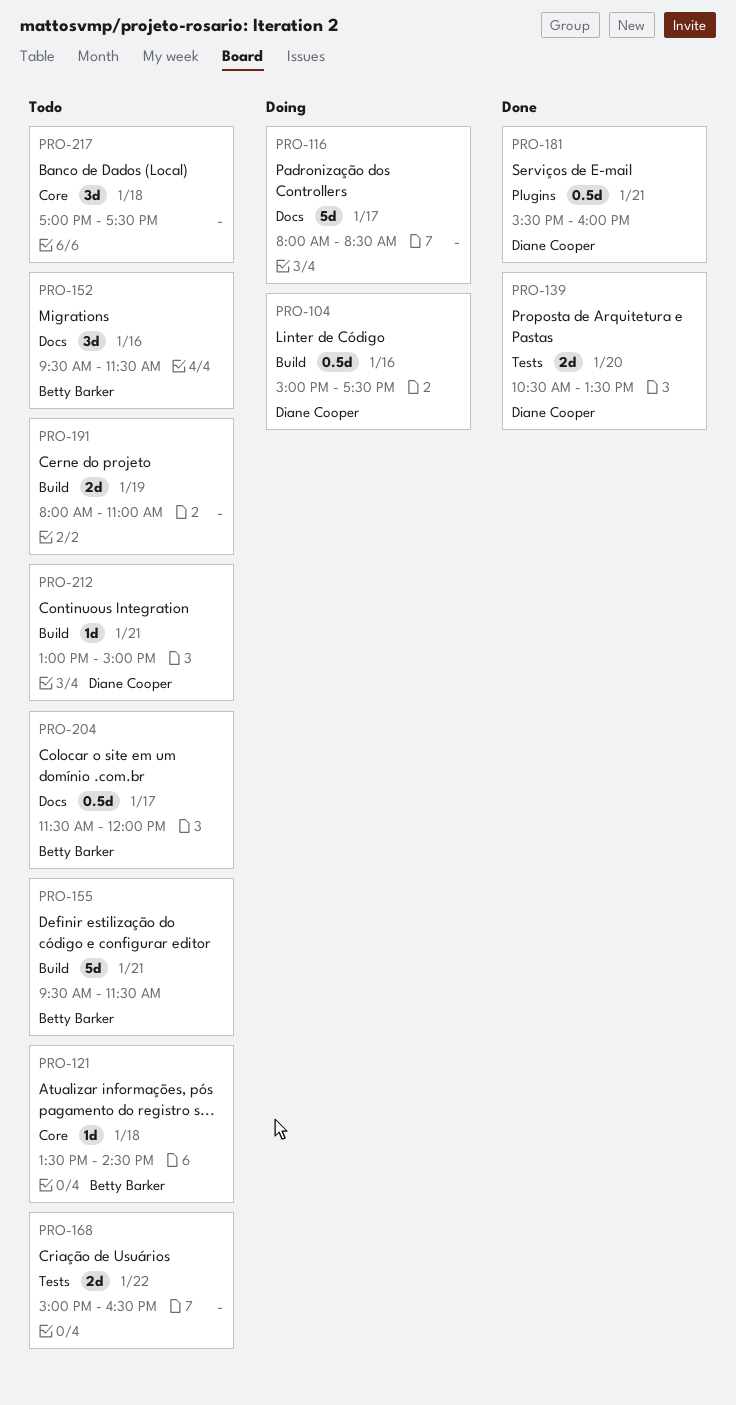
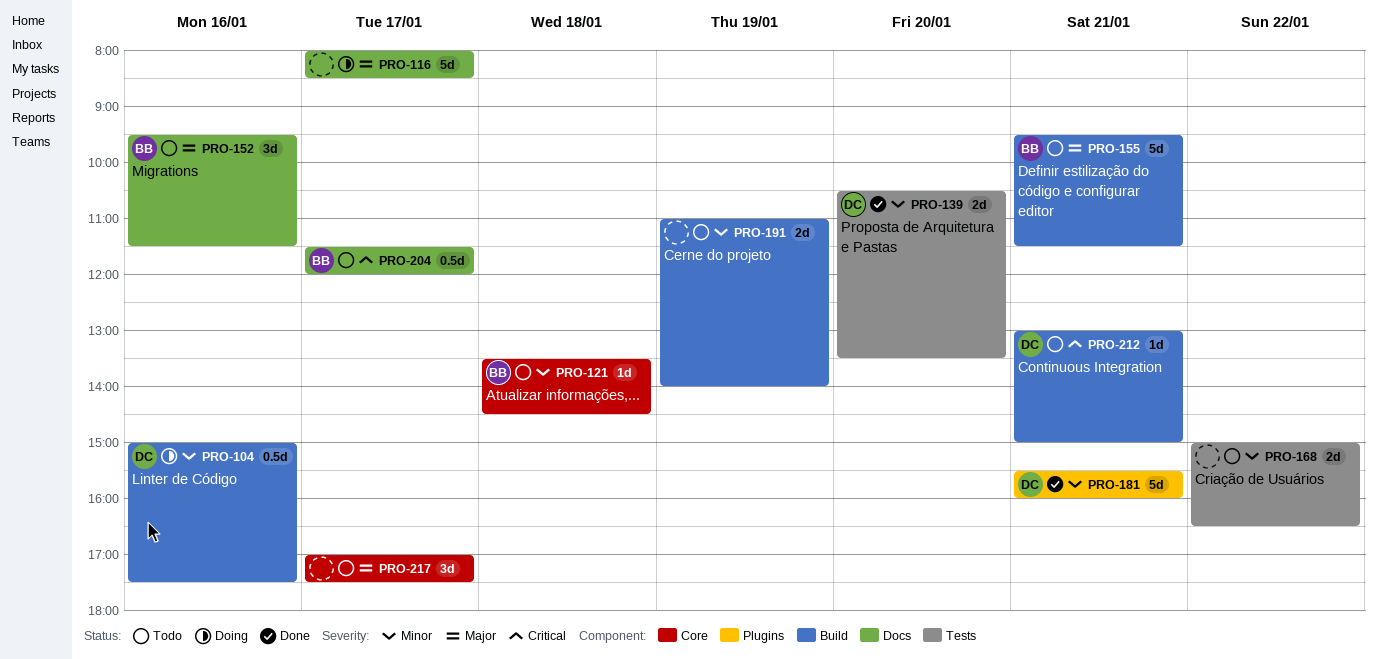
PRO-181, estimate: 0.5d -> 5d
PRO-191, begins: 08:00 -> 11:00
PRO-191, ends: 11:00 -> 14:00
PRO-217, day: Jan 18 -> Jan 17

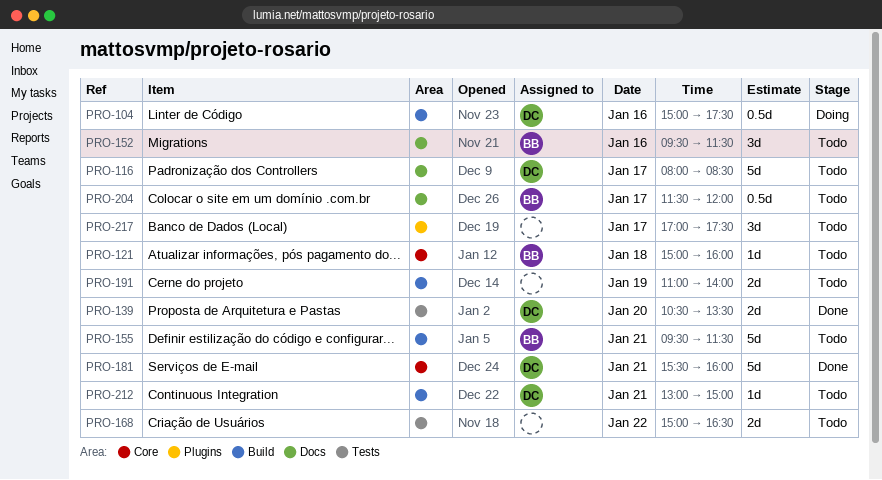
PRO-116, status: Doing -> Todo
PRO-116, owner: none -> DC
PRO-121, begins: 13:30 -> 15:00
PRO-121, ends: 14:30 -> 16:00
PRO-181, label: Plugins -> Core
PRO-217, label: Core -> Plugins

